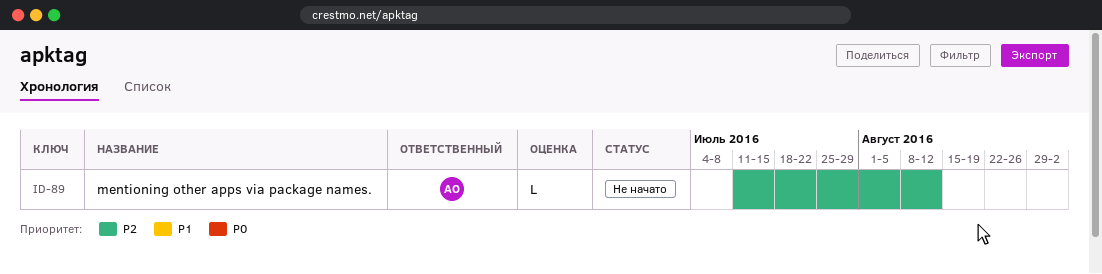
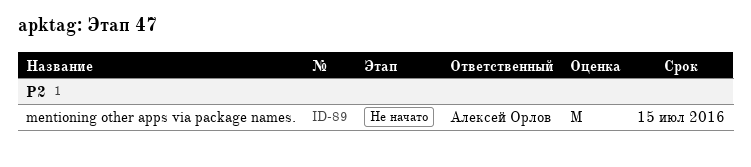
ID-89, estimate: L -> M
ID-89, due: Aug 12 -> Jul 15

